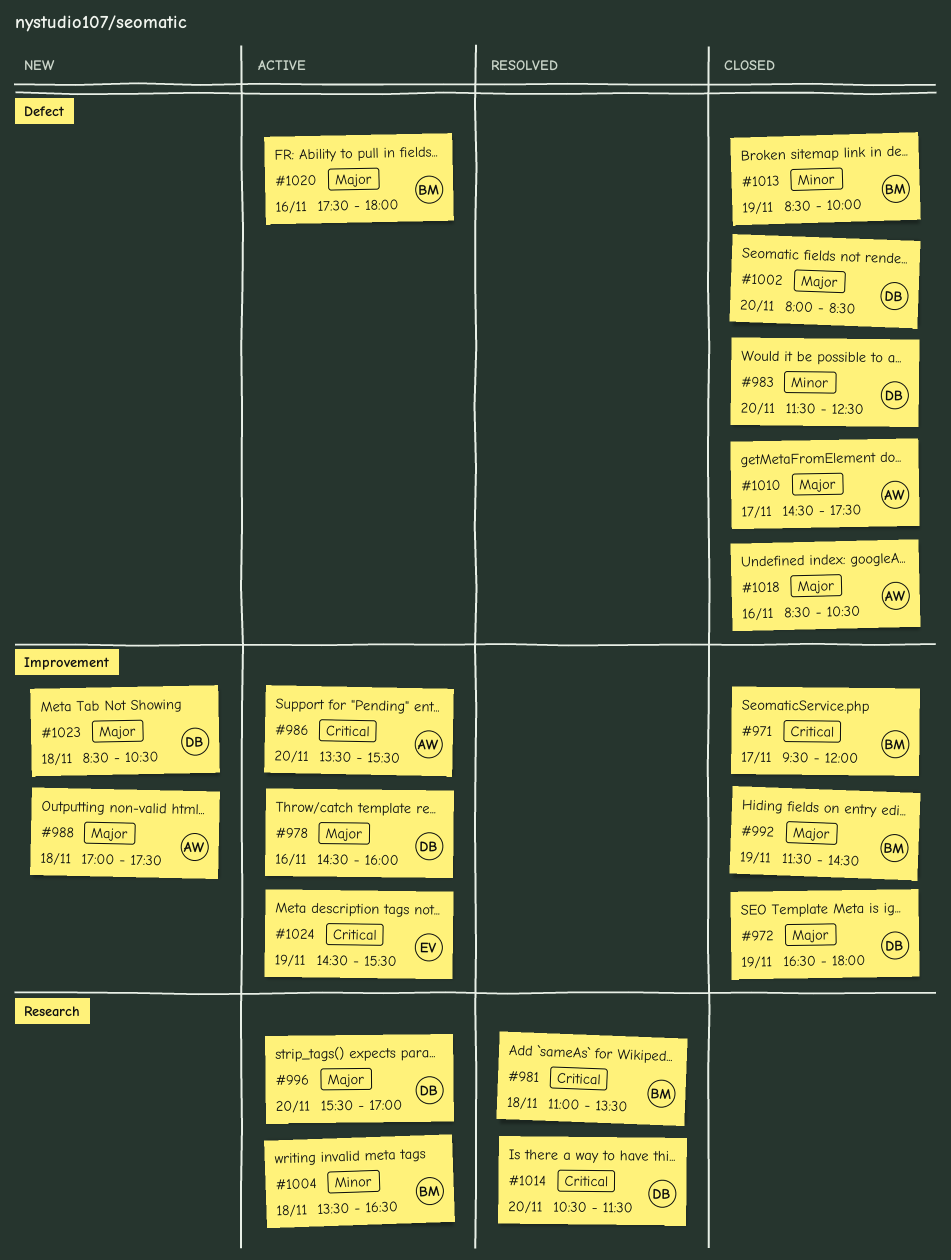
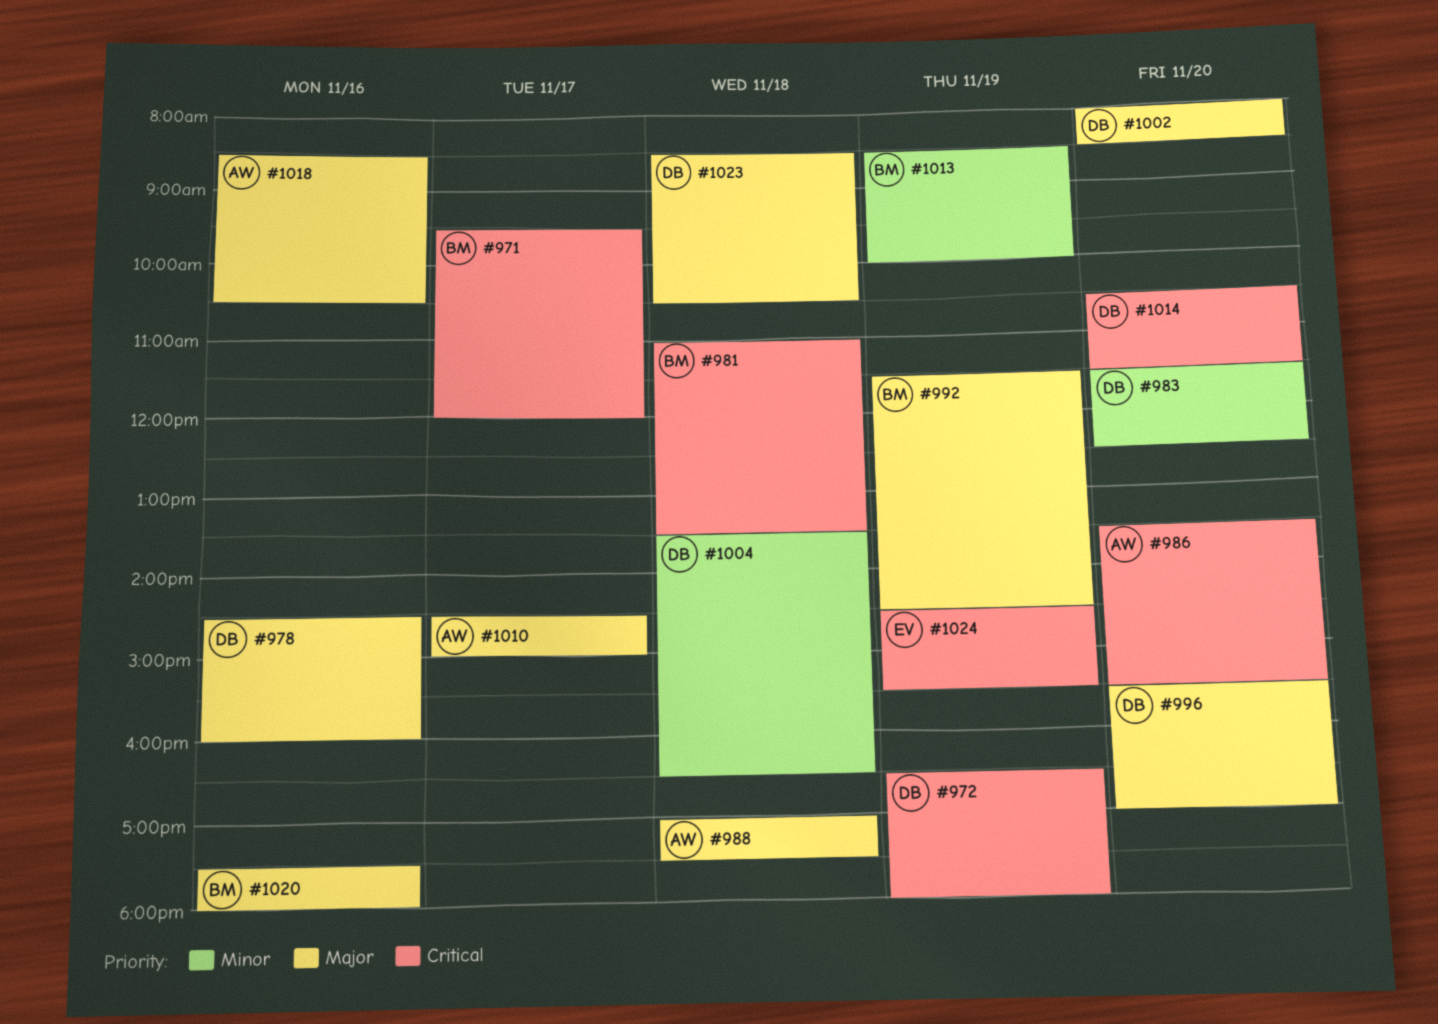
#972, priority: Major -> Critical
#1004, owner: BM -> DB
#1010, ends: 17:30 -> 15:00

